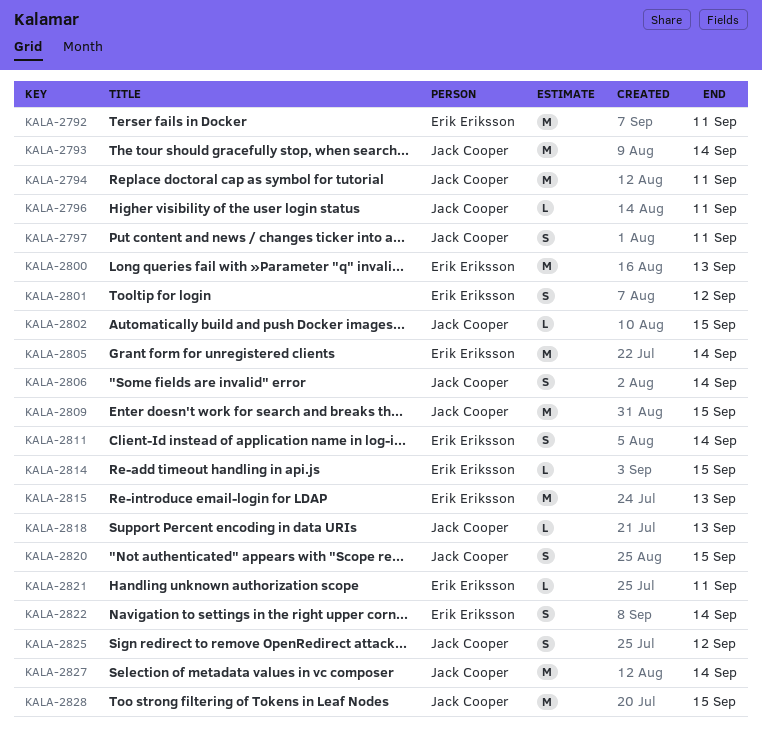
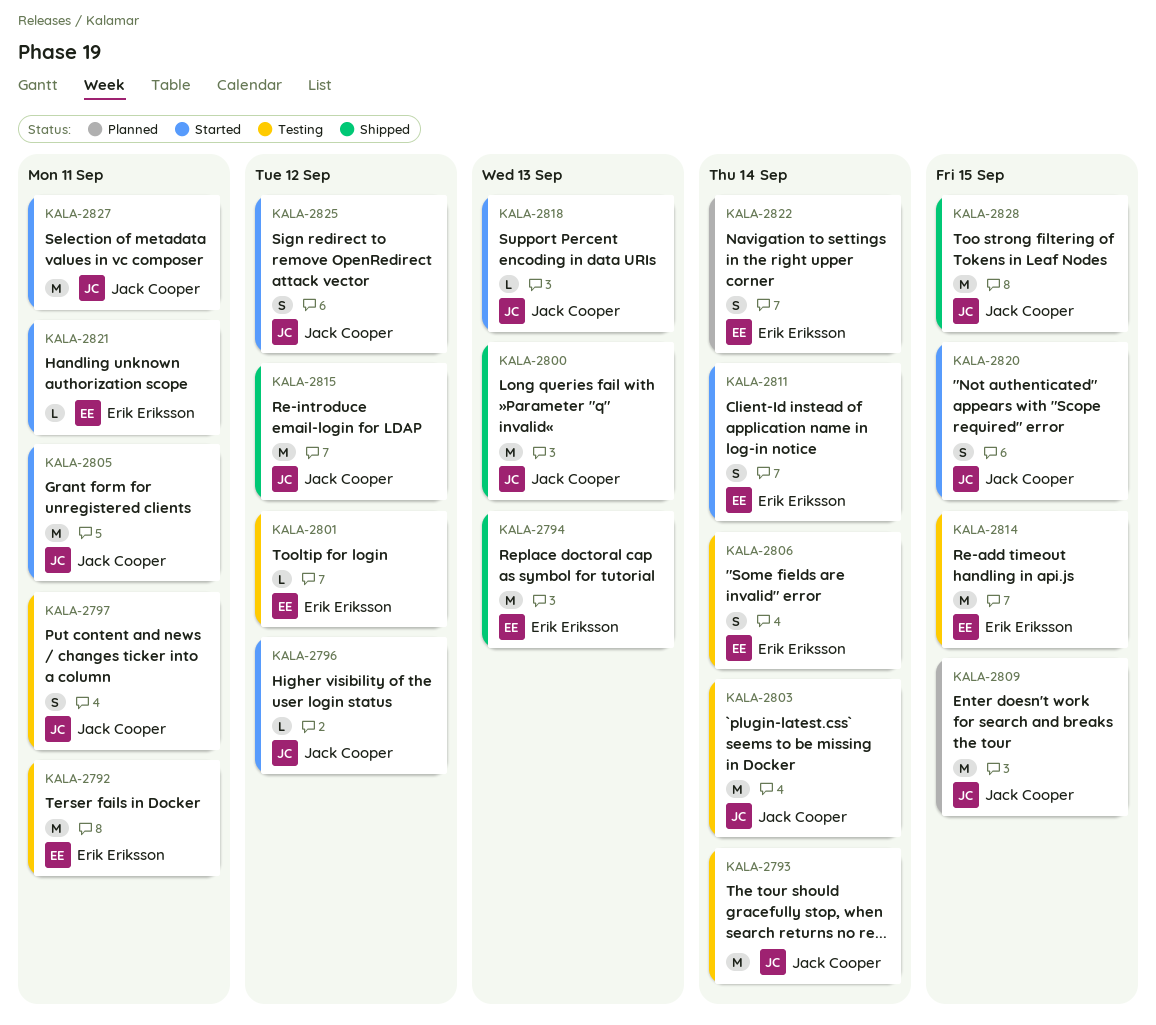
KALA-2794, owner: Jack Cooper -> Erik Eriksson
KALA-2794, due: Sep 11 -> Sep 13
KALA-2796, due: Sep 11 -> Sep 12
KALA-2800, owner: Erik Eriksson -> Jack Cooper
KALA-2801, estimate: S -> L
KALA-2802: present -> none
KALA-2803: none -> present
KALA-2805, owner: Erik Eriksson -> Jack Cooper
KALA-2805, due: Sep 14 -> Sep 11
KALA-2806, owner: Jack Cooper -> Erik Eriksson
KALA-2814, estimate: L -> M
KALA-2815, owner: Erik Eriksson -> Jack Cooper
KALA-2815, due: Sep 13 -> Sep 12
KALA-2827, due: Sep 14 -> Sep 11

